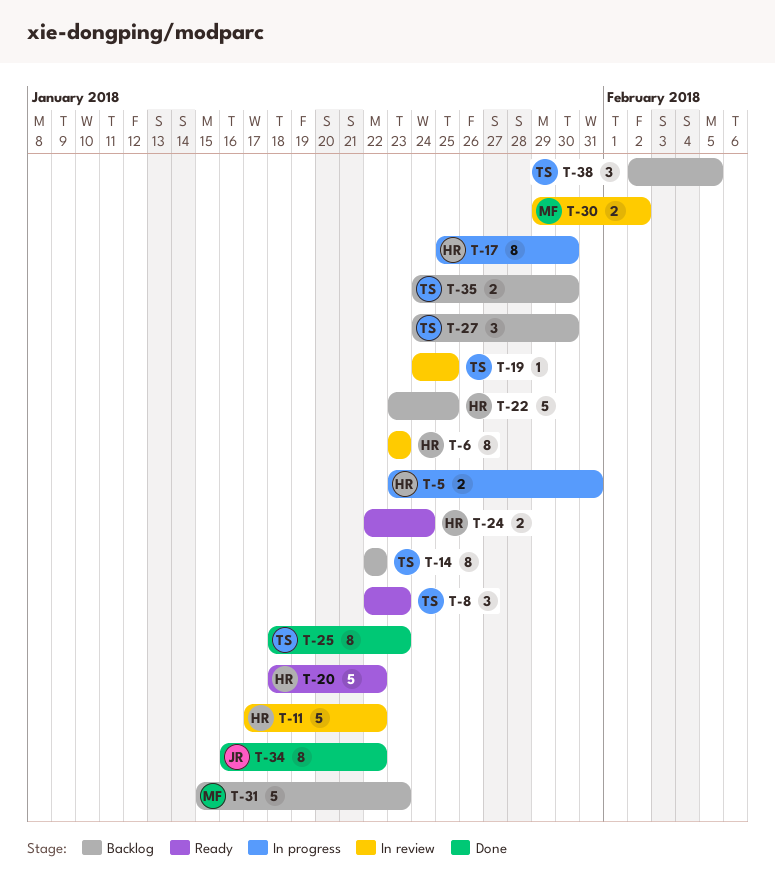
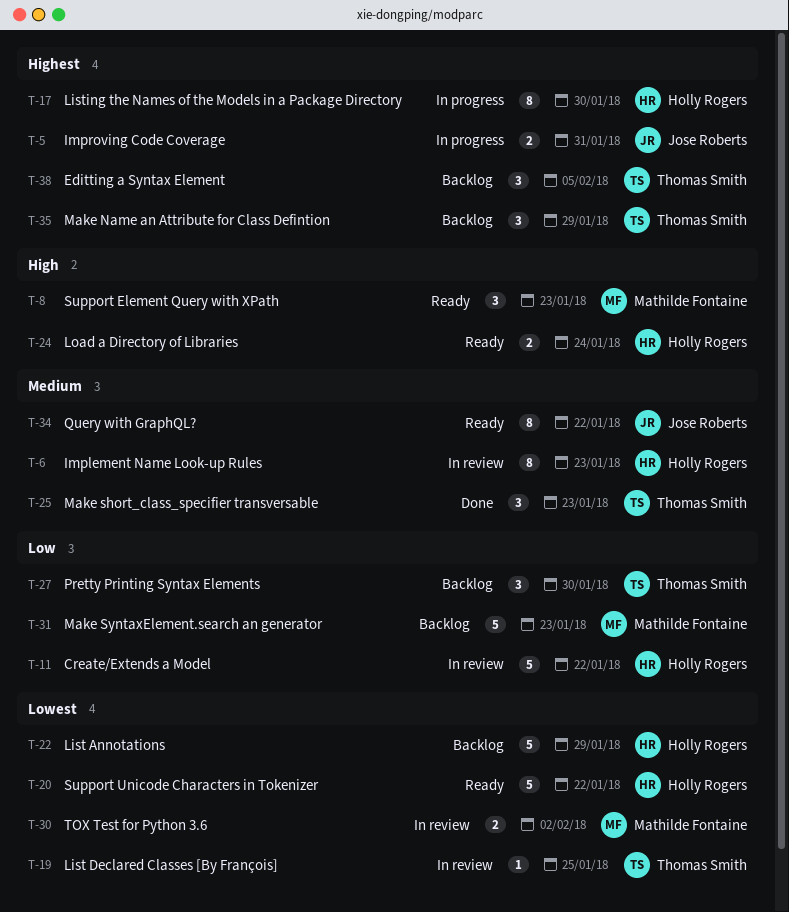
T-5, owner: Holly Rogers -> Jose Roberts
T-8, owner: Thomas Smith -> Mathilde Fontaine
T-14: present -> none
T-22, due: Jan 25 -> Jan 29
T-25, estimate: 8 -> 3
T-34, status: Done -> Ready
T-35, estimate: 2 -> 3
T-35, due: Jan 30 -> Jan 29

